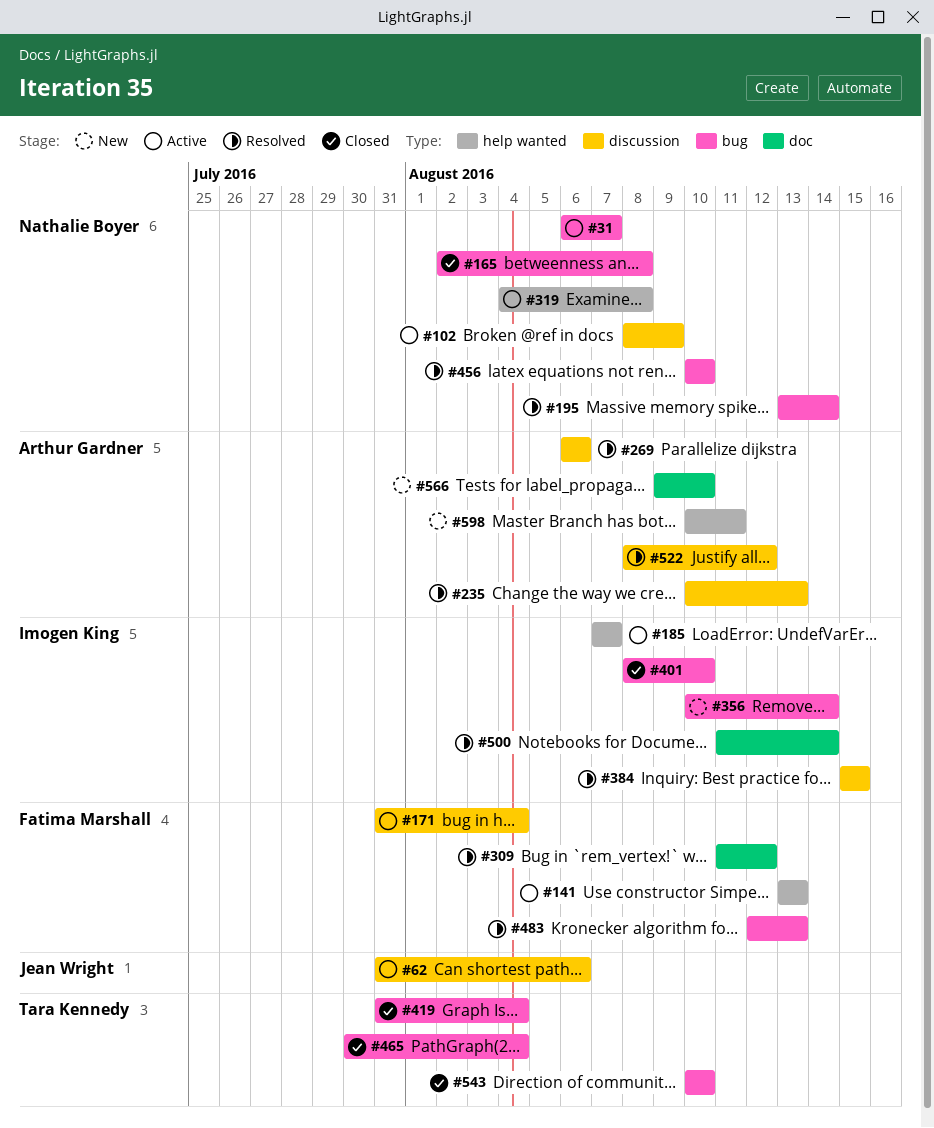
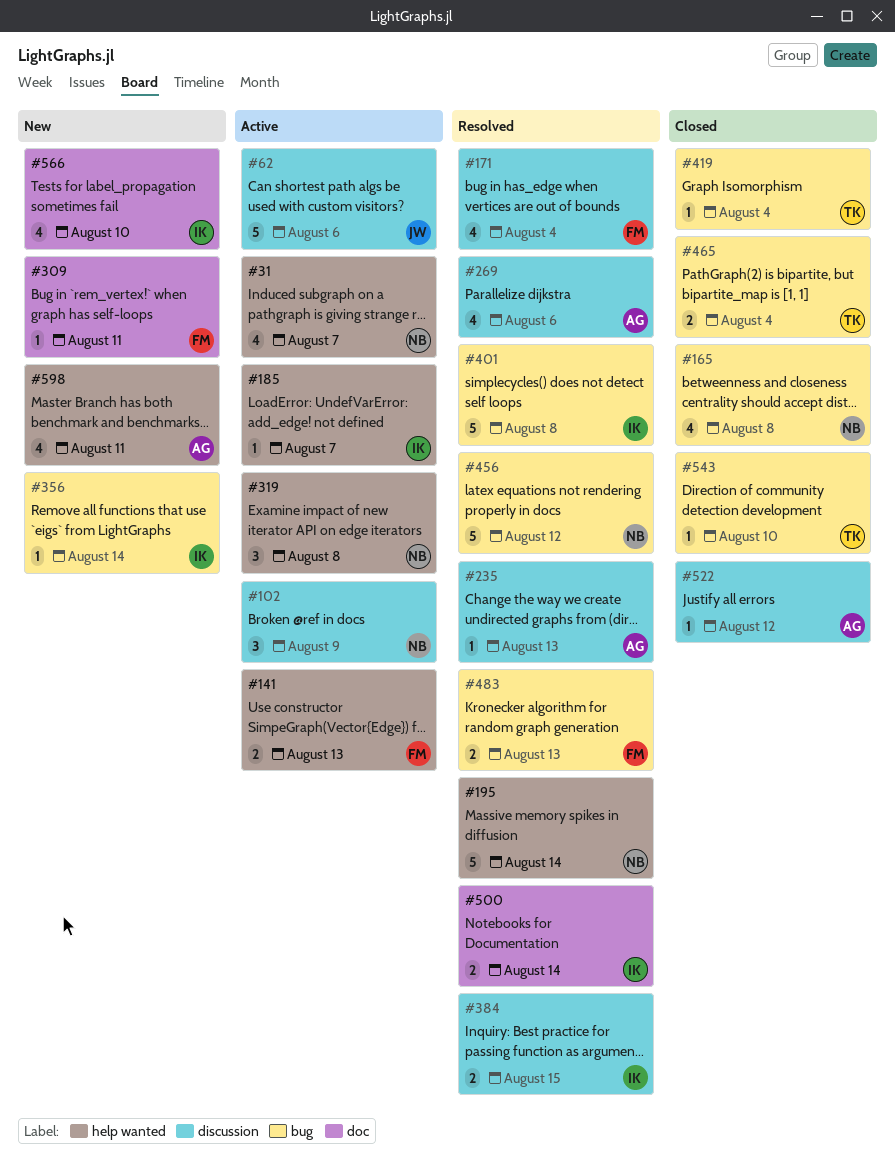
#31, label: bug -> help wanted
#171, status: Active -> Resolved
#195, label: bug -> help wanted
#309, status: Resolved -> New
#309, due: Aug 12 -> Aug 11
#401, status: Closed -> Resolved
#401, due: Aug 10 -> Aug 8
#456, due: Aug 10 -> Aug 12
#522, status: Resolved -> Closed
#566, owner: Arthur Gardner -> Imogen King

